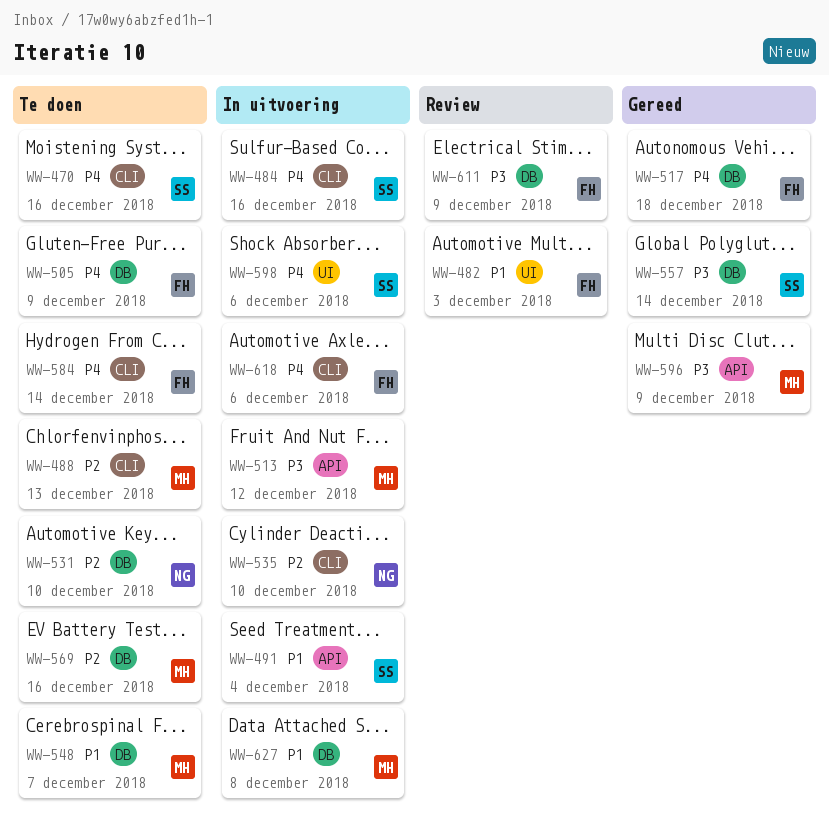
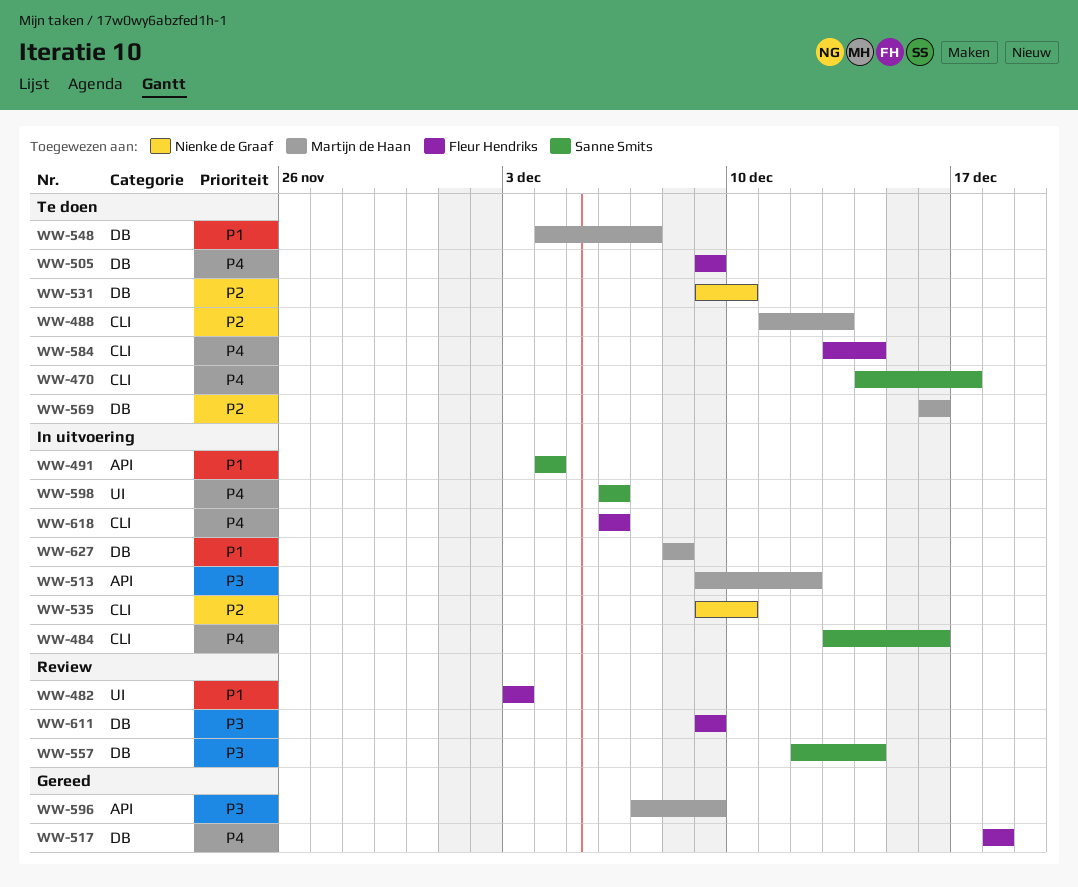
WW-470, due: Dec 16 -> Dec 17
WW-557, status: Gereed -> Review

